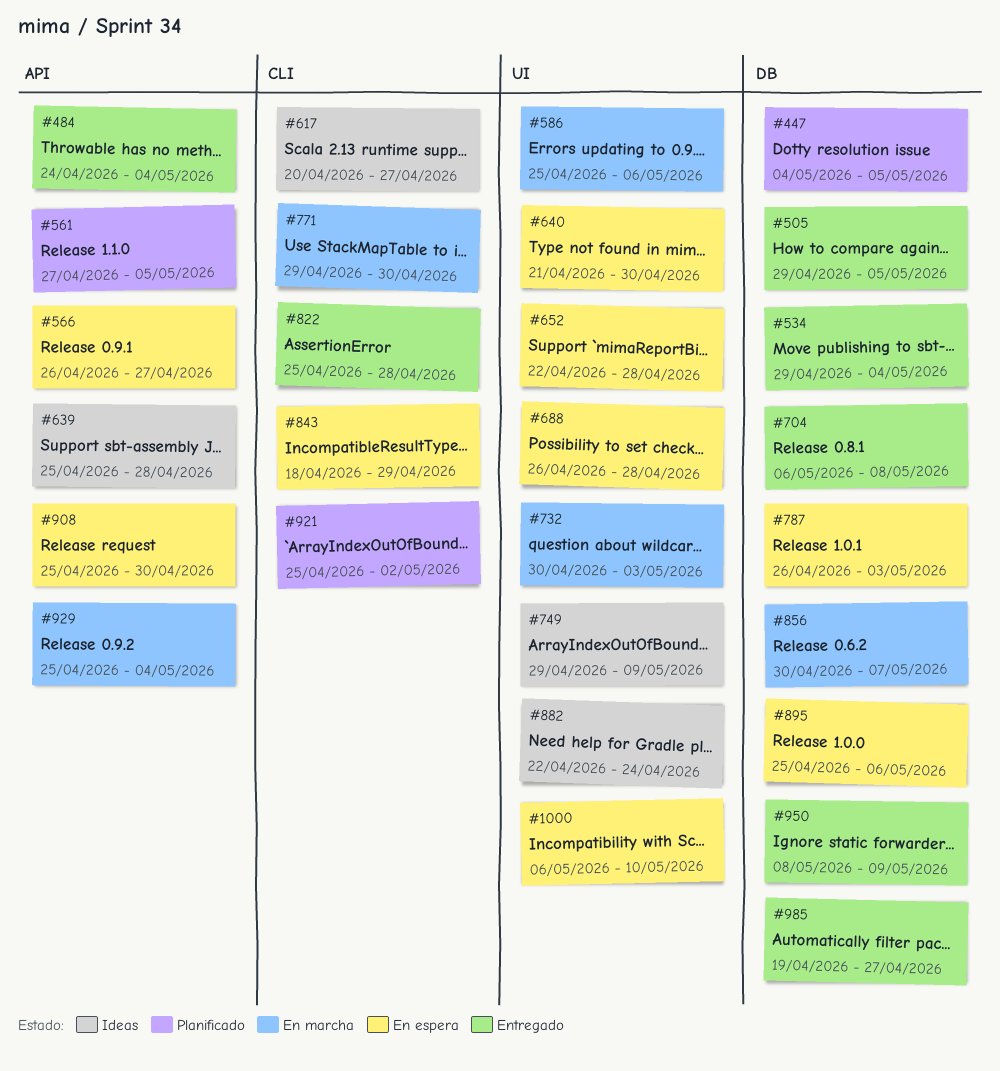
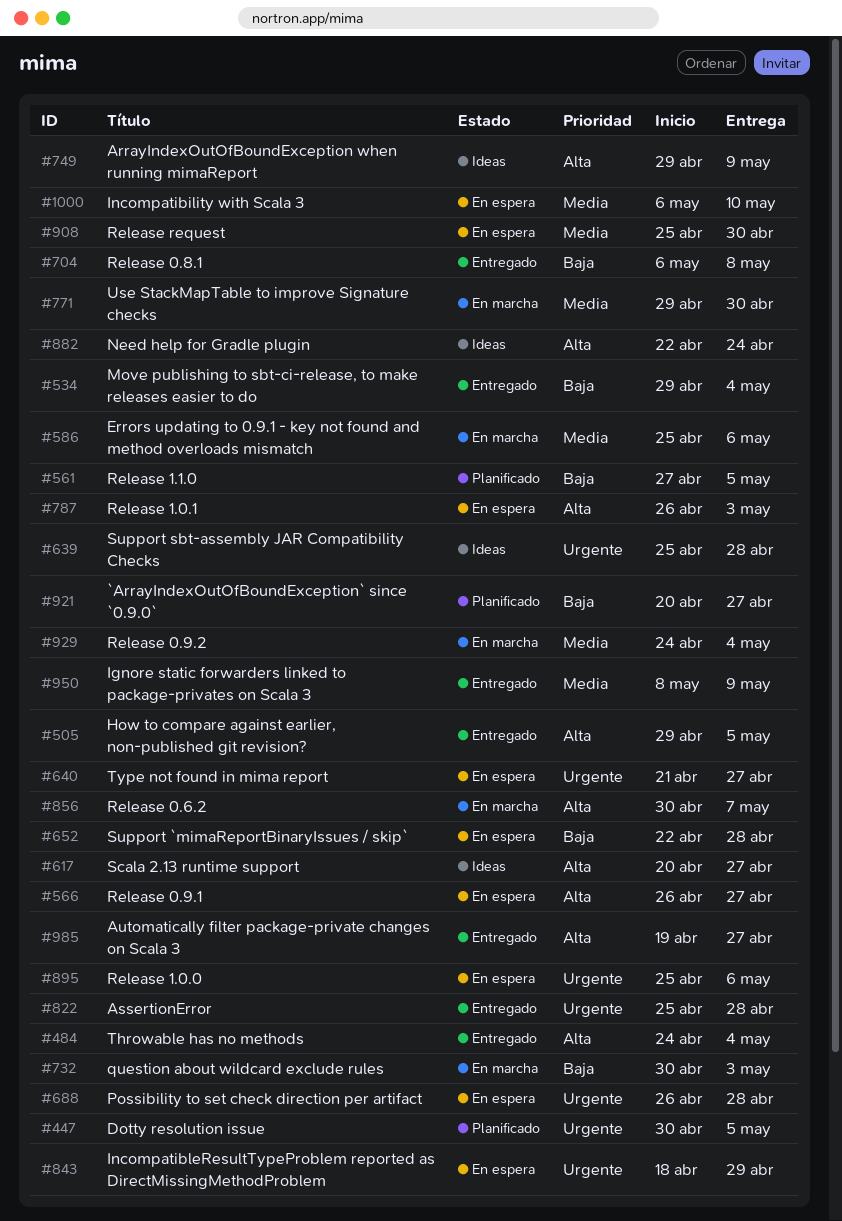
#447, start: May 4 -> Apr 30
#640, due: Apr 30 -> Apr 27
#921, start: Apr 25 -> Apr 20
#921, due: May 2 -> Apr 27
#929, start: Apr 25 -> Apr 24

